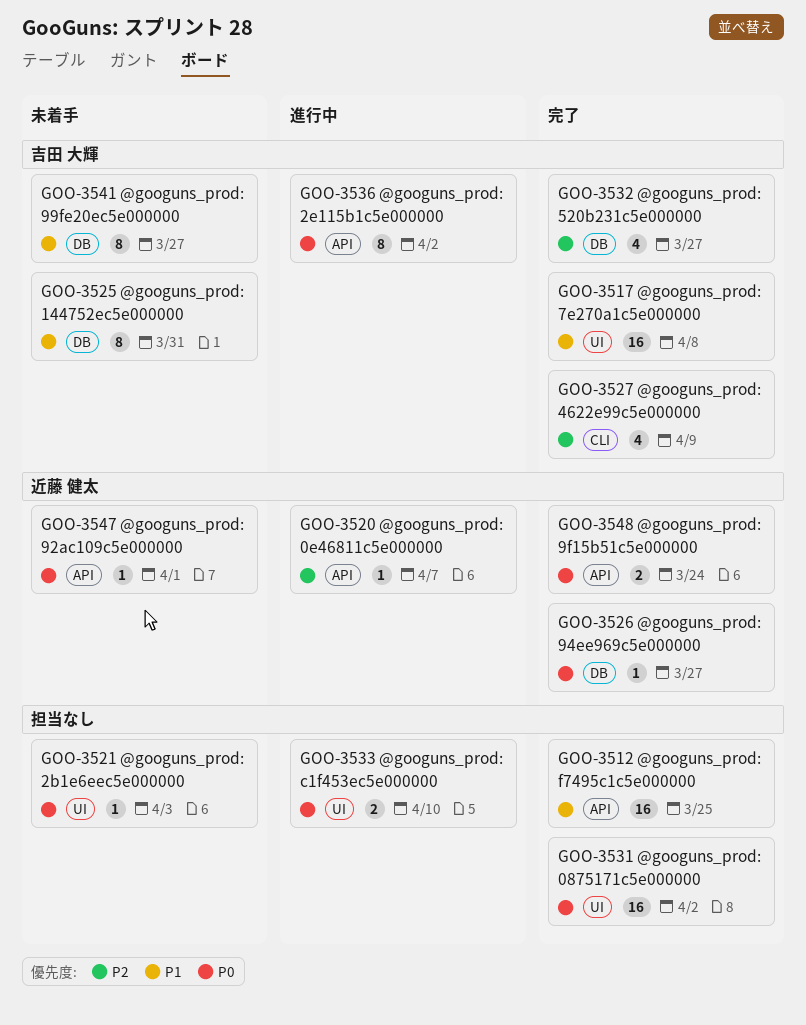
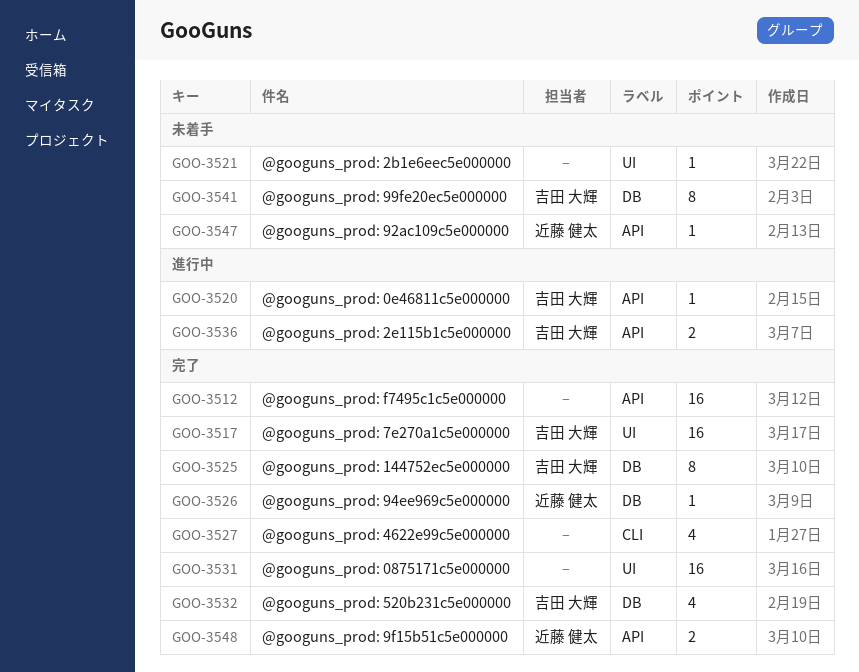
GOO-3520, owner: 近藤 健太 -> 吉田 大輝
GOO-3525, status: 未着手 -> 完了
GOO-3527, owner: 吉田 大輝 -> none
GOO-3533: present -> none
GOO-3536, estimate: 8 -> 2

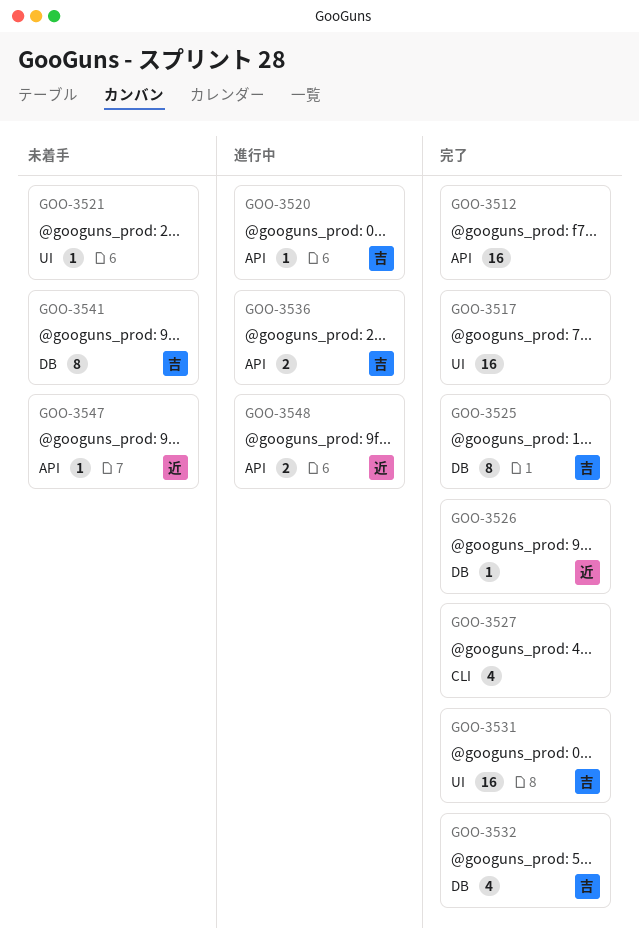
GOO-3517, owner: 吉田 大輝 -> none
GOO-3531, owner: none -> 吉田 大輝
GOO-3548, status: 完了 -> 進行中

